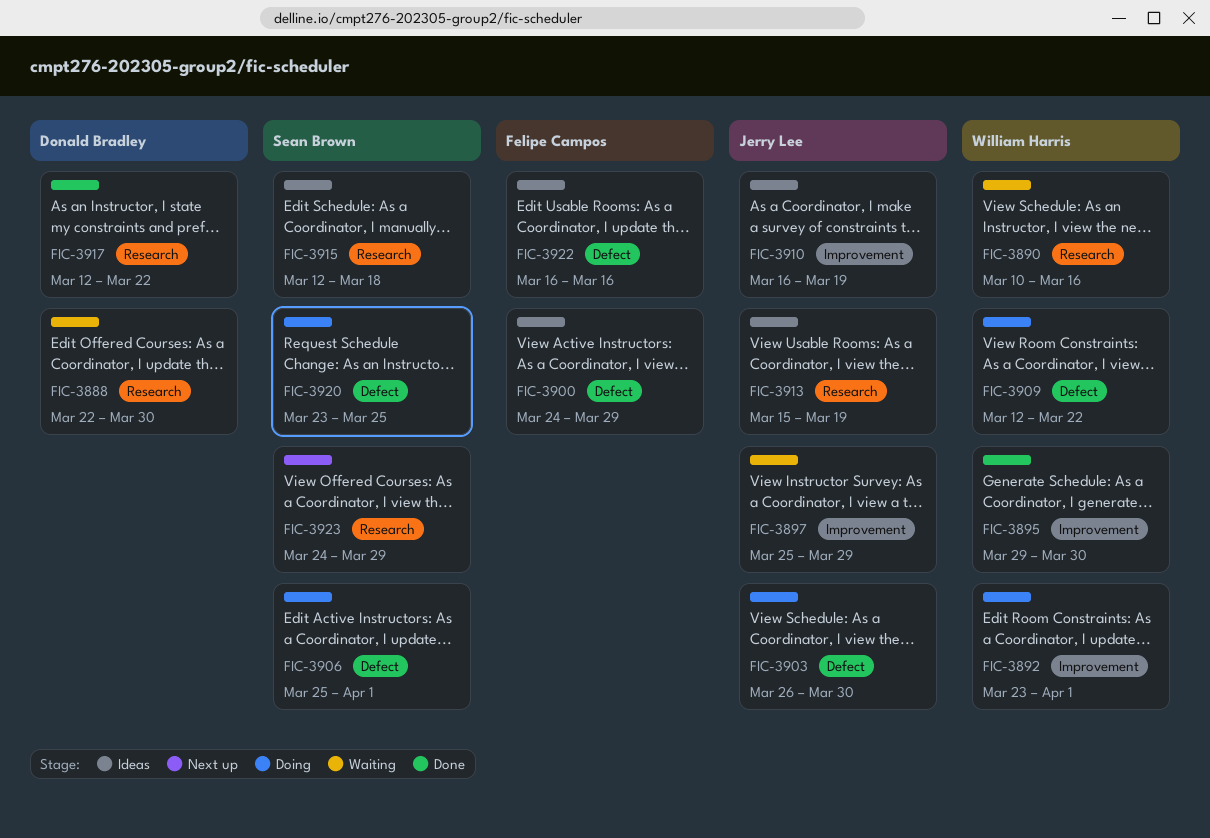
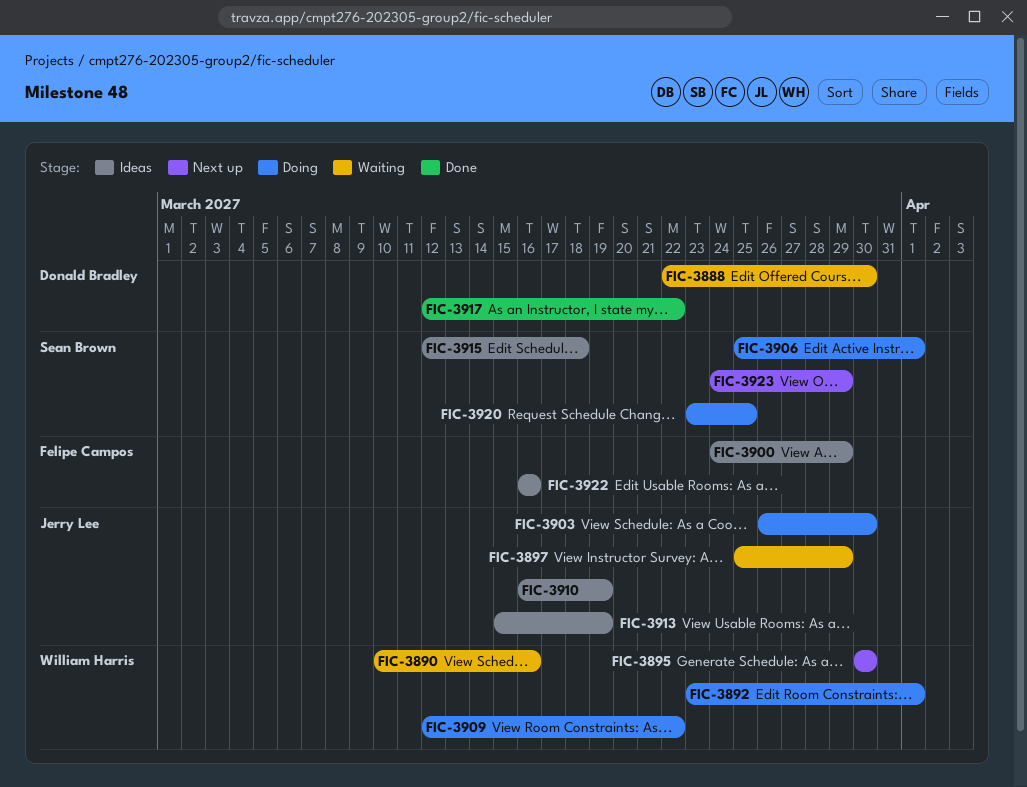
FIC-3895, status: Done -> Next up
FIC-3895, start: Mar 29 -> Mar 30

